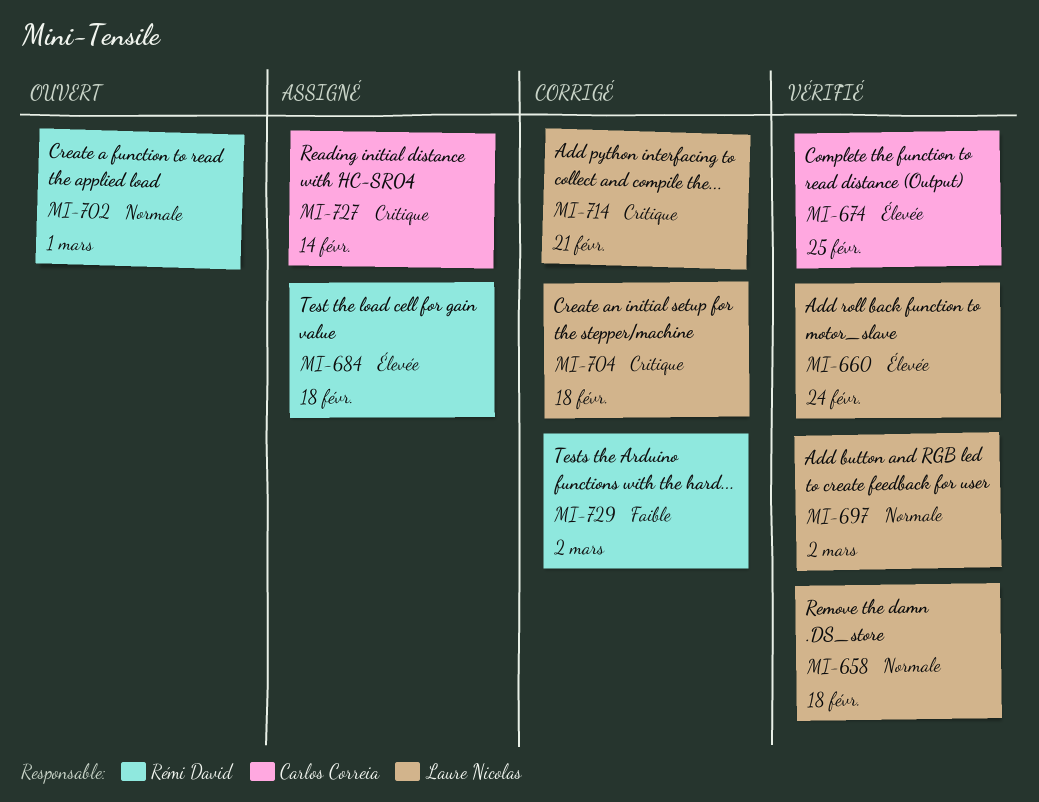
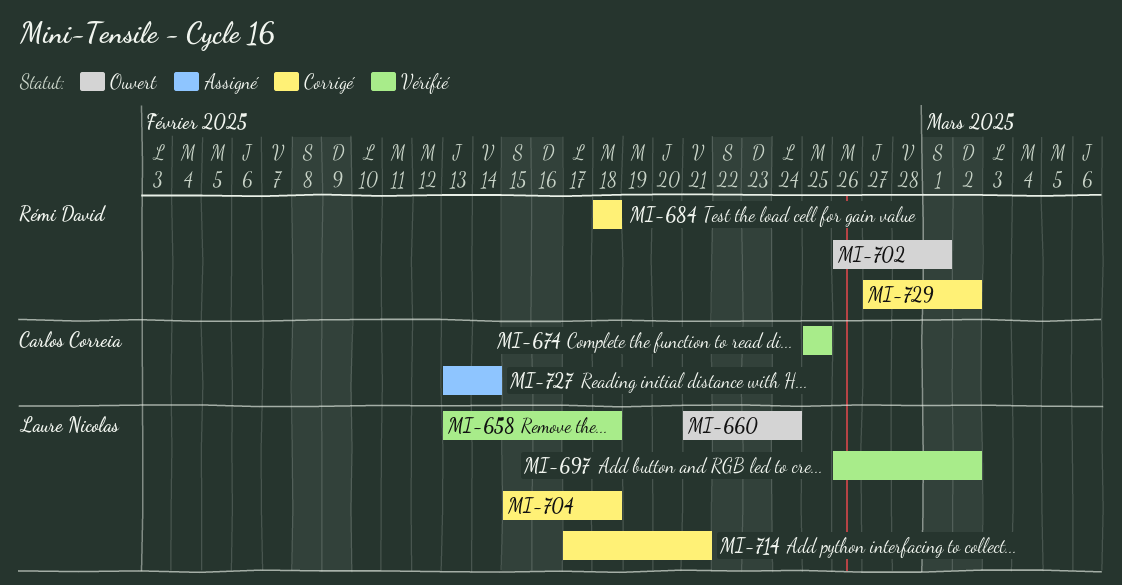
MI-660, status: Vérifié -> Ouvert
MI-684, status: Assigné -> Corrigé

